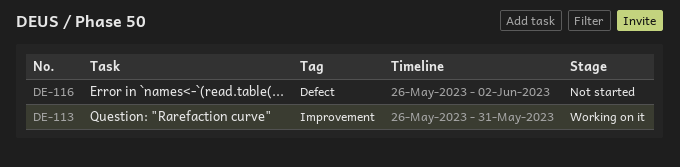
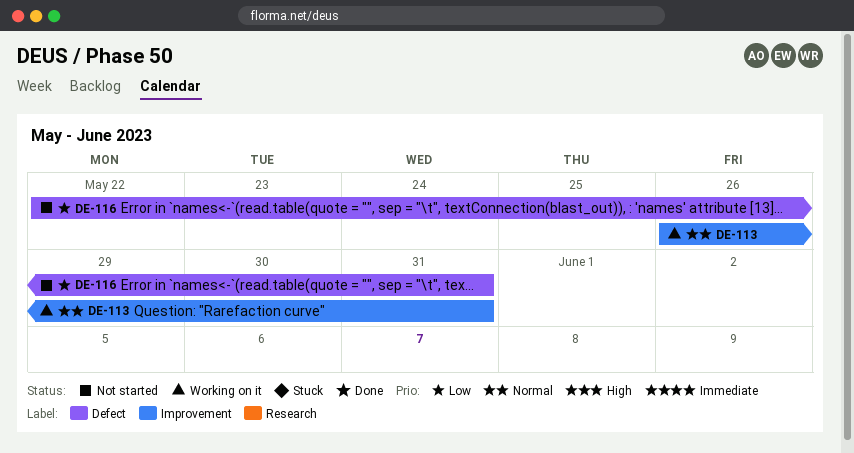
DE-116, start: May 26 -> May 22
DE-116, due: Jun 2 -> May 31

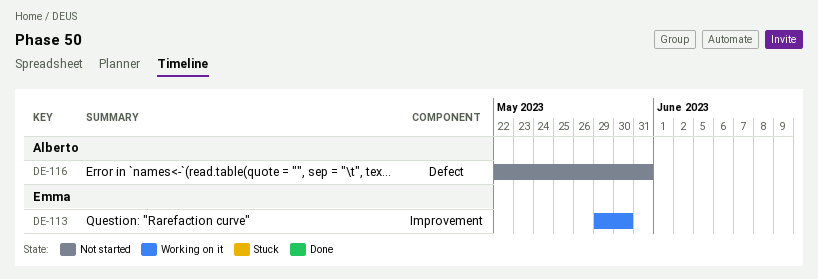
DE-113, start: May 26 -> May 29
DE-113, due: May 31 -> May 30

